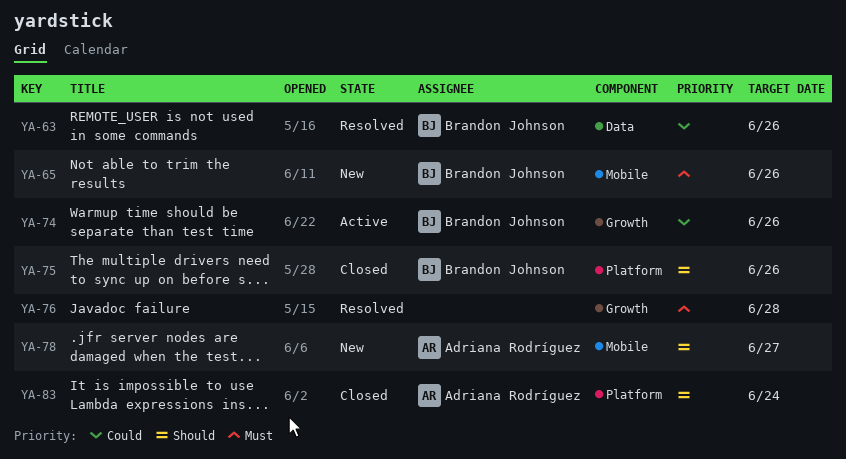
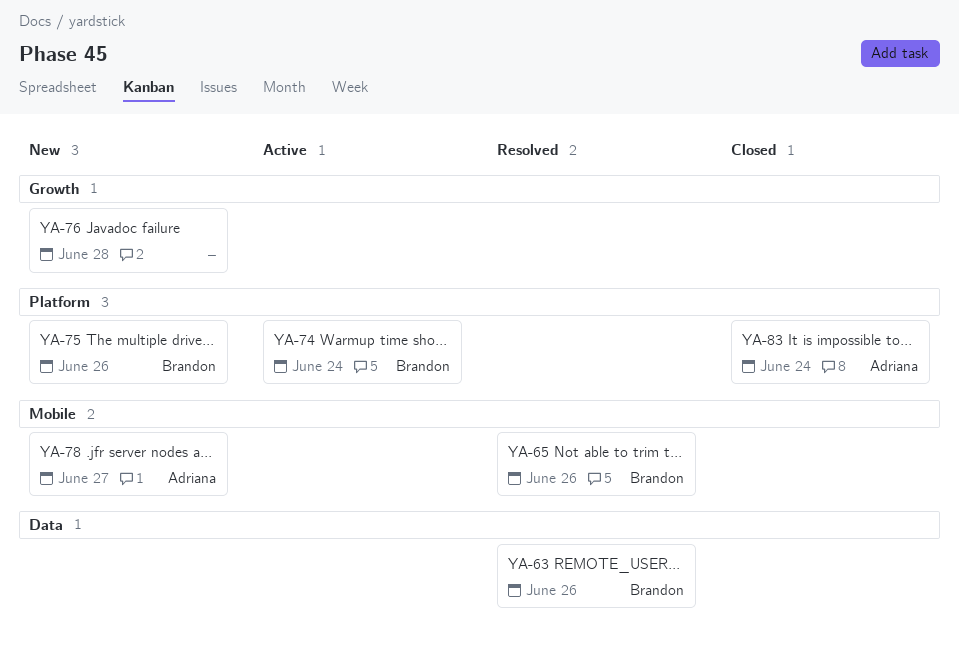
YA-65, status: New -> Resolved
YA-74, label: Growth -> Platform
YA-74, due: Jun 26 -> Jun 24
YA-75, status: Closed -> New
YA-76, status: Resolved -> New

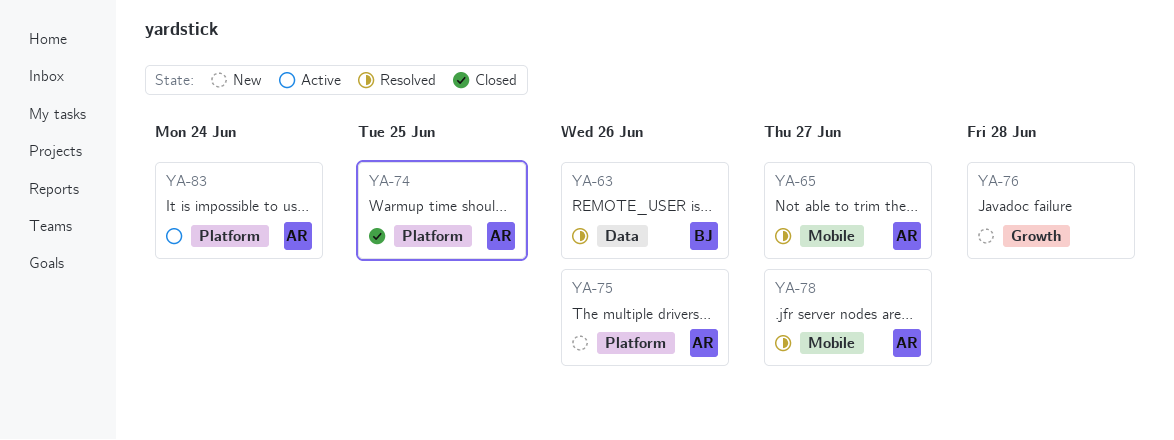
YA-65, owner: Brandon -> Adriana
YA-65, due: Jun 26 -> Jun 27
YA-74, status: Active -> Closed
YA-74, owner: Brandon -> Adriana
YA-74, due: Jun 24 -> Jun 25
YA-75, owner: Brandon -> Adriana
YA-78, status: New -> Resolved
YA-83, status: Closed -> Active

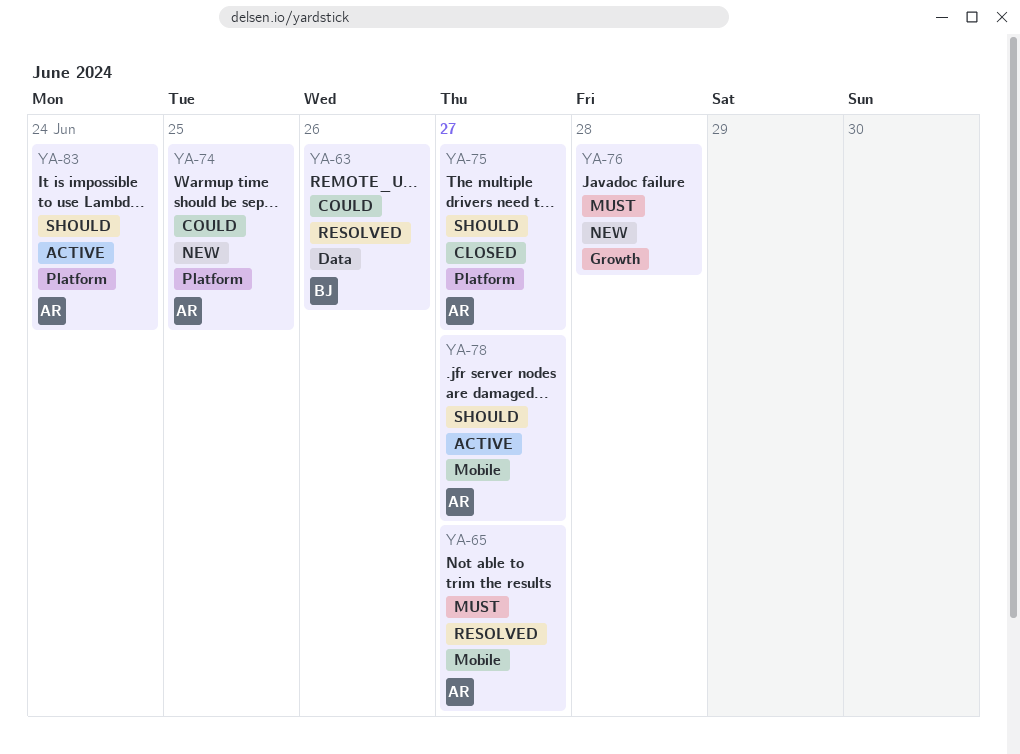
YA-74, status: Closed -> New
YA-75, status: New -> Closed
YA-75, due: Jun 26 -> Jun 27
YA-78, status: Resolved -> Active

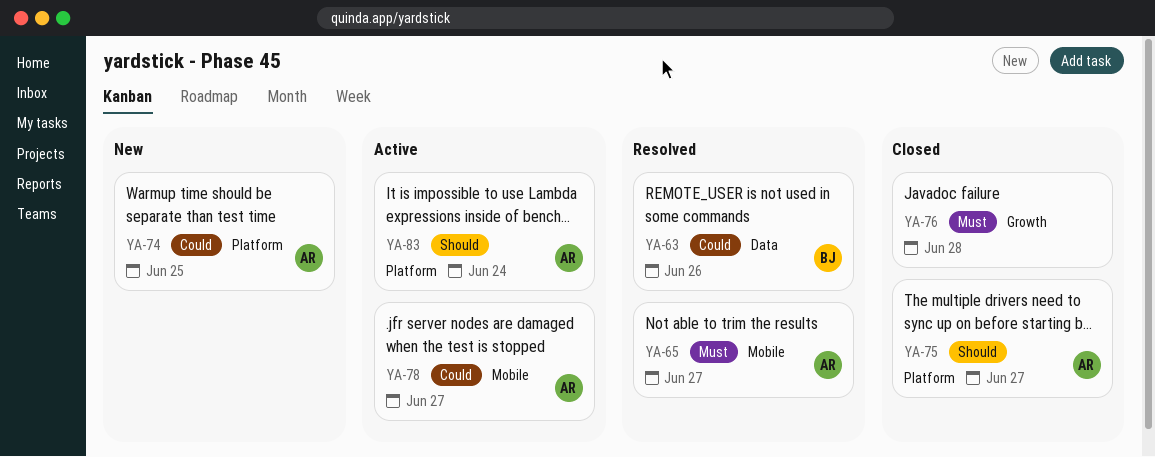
YA-76, status: New -> Closed
YA-78, priority: Should -> Could

